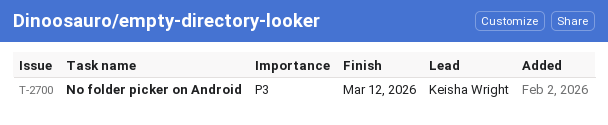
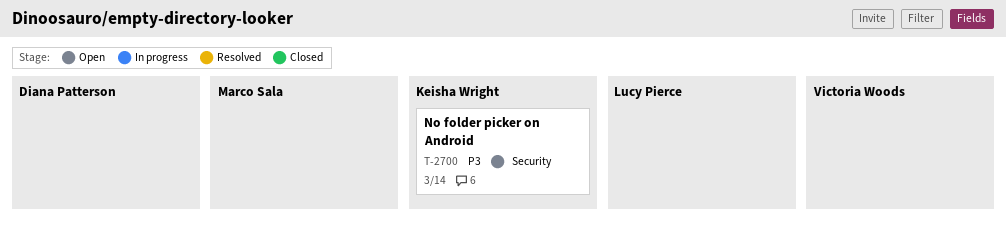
T-2700, due: Mar 12 -> Mar 14

